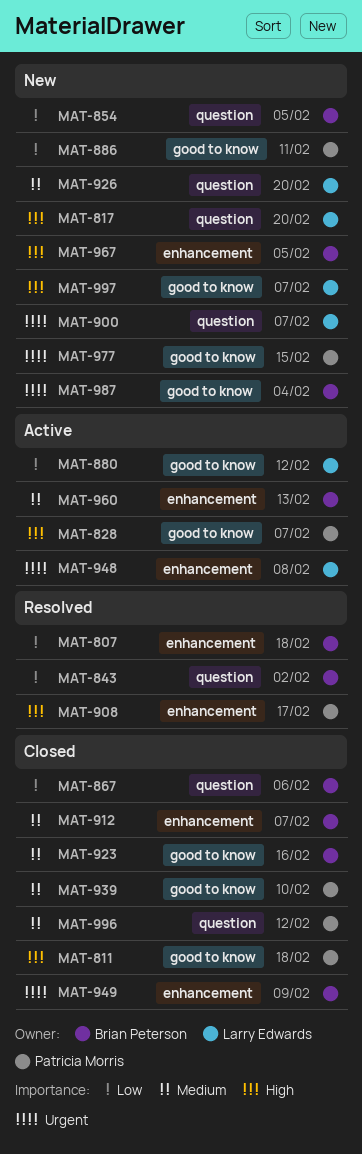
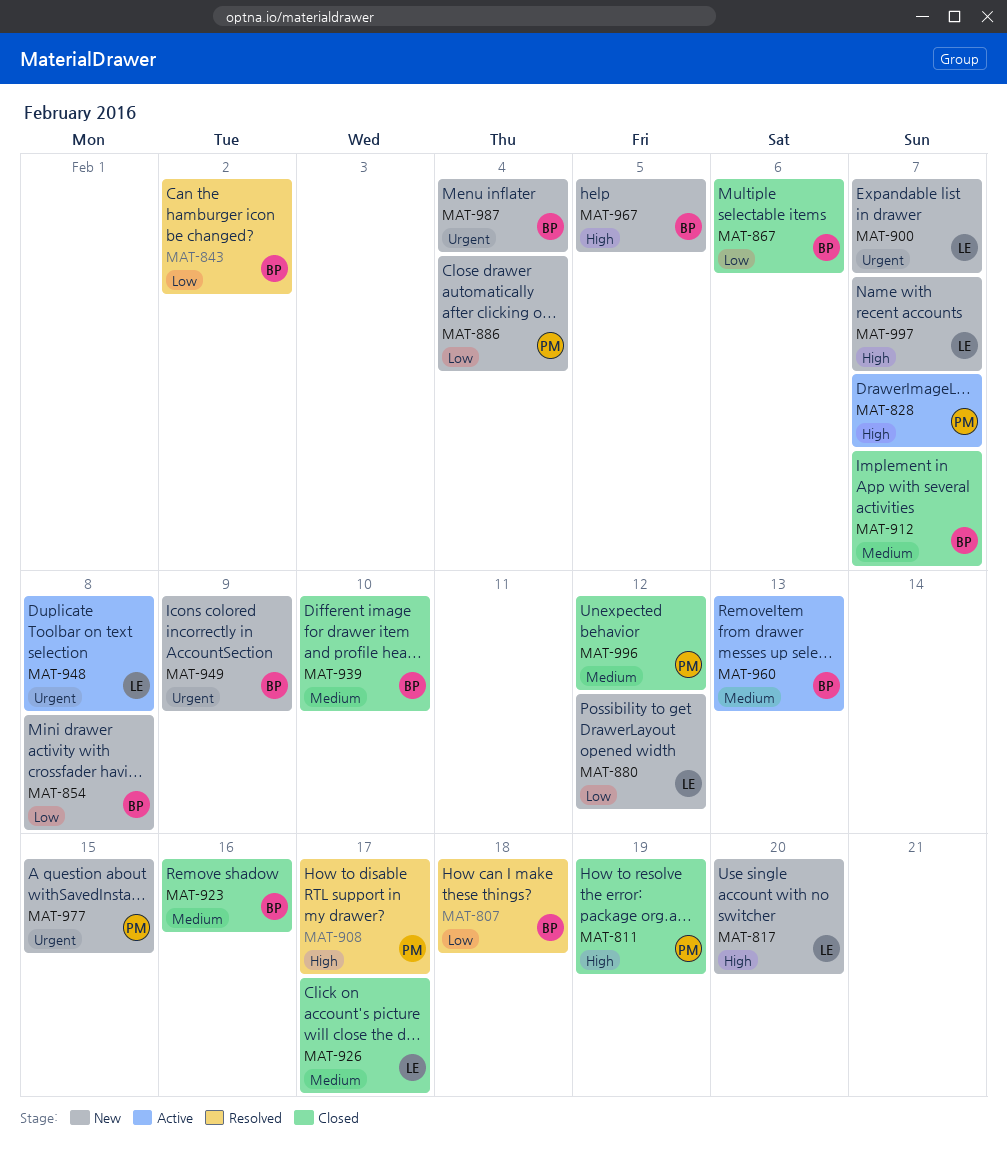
MAT-811, due: Feb 18 -> Feb 19
MAT-854, due: Feb 5 -> Feb 8
MAT-880, status: Active -> New
MAT-886, due: Feb 11 -> Feb 4
MAT-926, status: New -> Closed
MAT-926, due: Feb 20 -> Feb 17
MAT-939, owner: Patricia Morris -> Brian Peterson
MAT-949, status: Closed -> New

